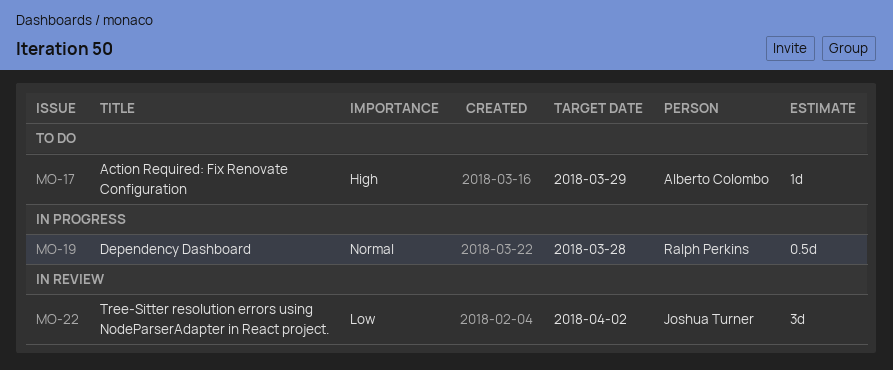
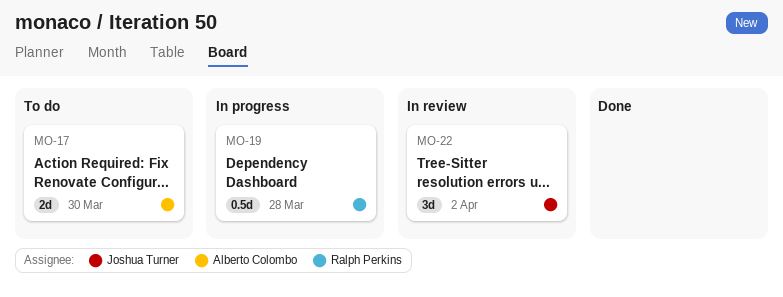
MO-17, estimate: 1d -> 2d
MO-17, due: Mar 29 -> Mar 30

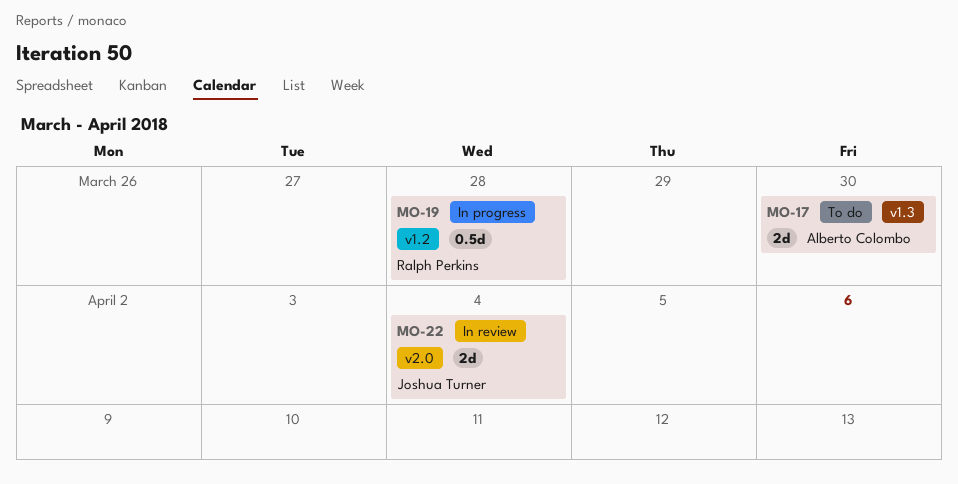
MO-22, estimate: 3d -> 2d
MO-22, due: Apr 2 -> Apr 4

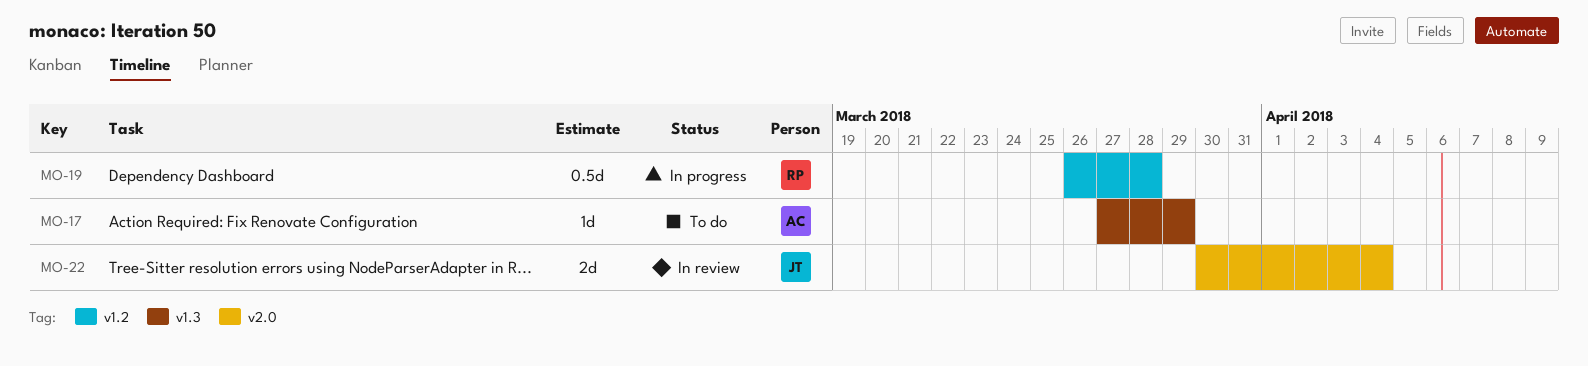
MO-17, estimate: 2d -> 1d
MO-17, due: Mar 30 -> Mar 29

